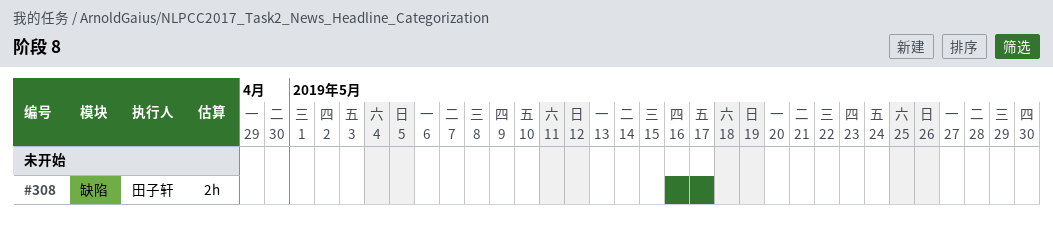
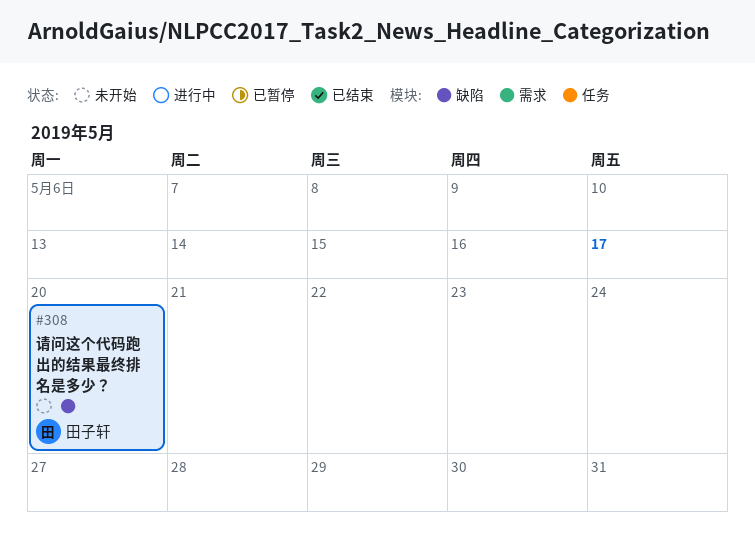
#308, due: May 17 -> May 20

